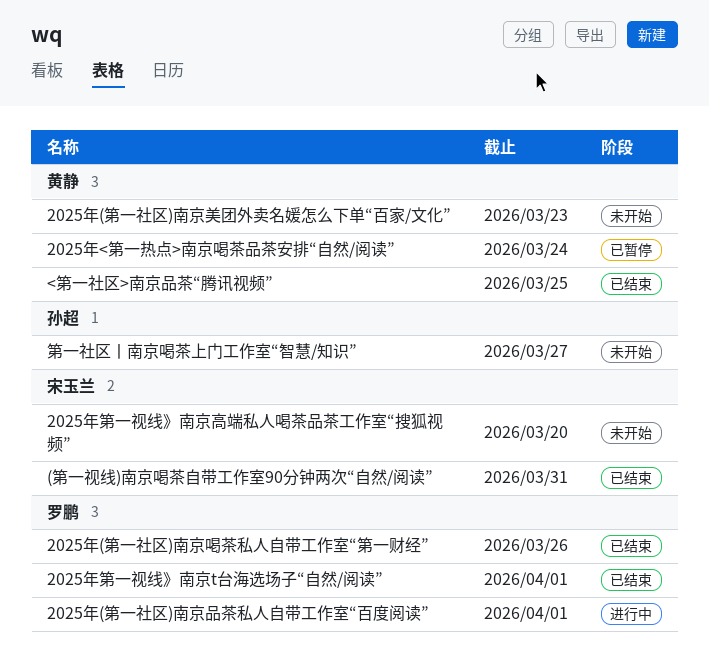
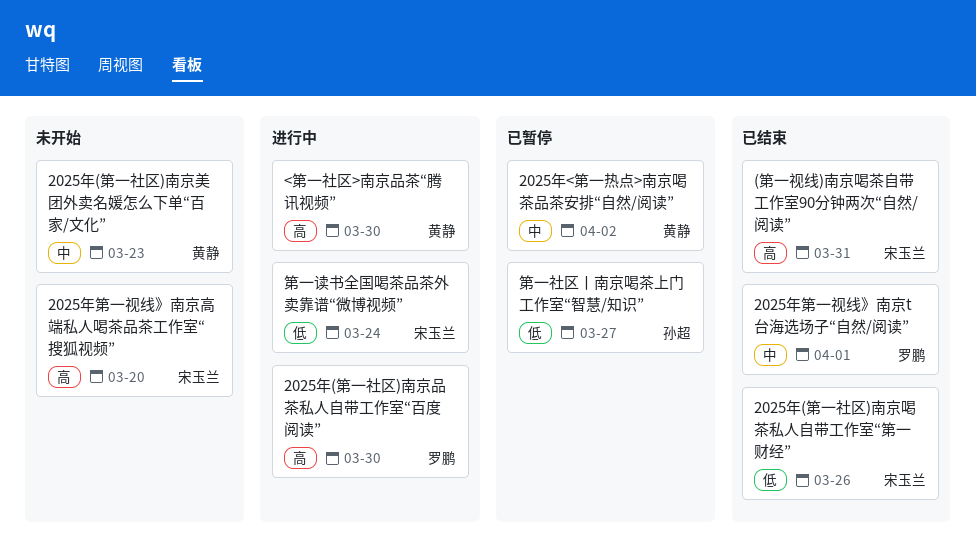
2025年(第一社区)南京品茶私人自带工作室“百度阅读”, due: Apr 1 -> Mar 30
2025年(第一社区)南京喝茶私人自带工作室“第一财经”, owner: 罗鹏 -> 宋玉兰
2025年<第一热点>南京喝茶品茶安排“自然/阅读”, due: Mar 24 -> Apr 2
<第一社区>南京品茶“腾讯视频”, status: 已结束 -> 进行中
<第一社区>南京品茶“腾讯视频”, due: Mar 25 -> Mar 30
第一社区丨南京喝茶上门工作室“智慧/知识”, status: 未开始 -> 已暂停
第一读书全国喝茶品茶外卖靠谱“微博视频”: none -> present

